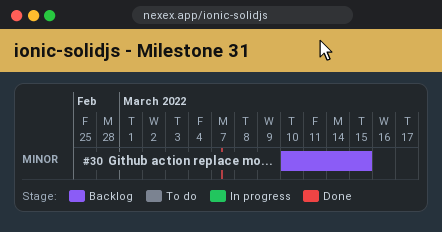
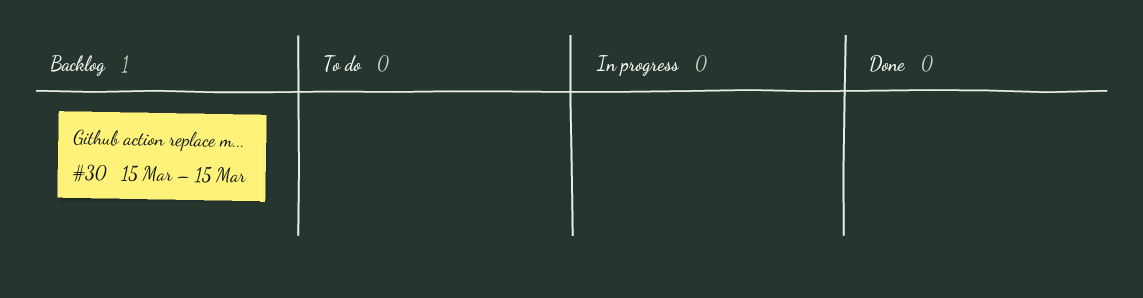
#30, start: Mar 10 -> Mar 15

